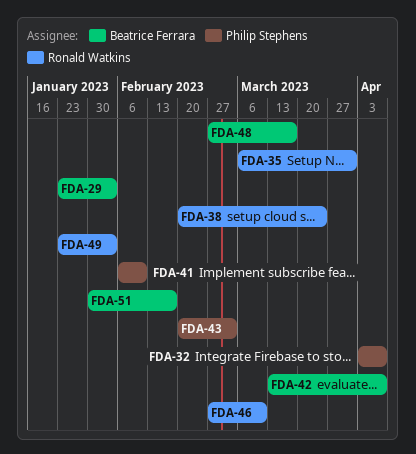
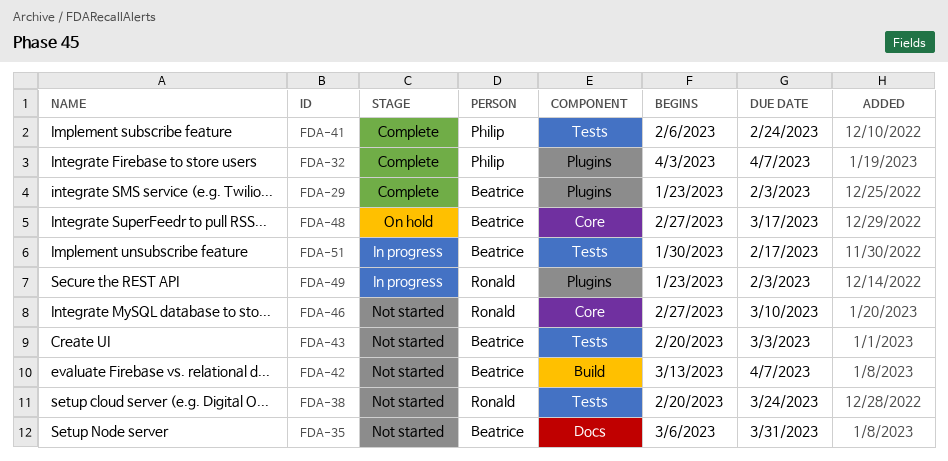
FDA-35, owner: Ronald Watkins -> Beatrice Ferrara
FDA-41, due: Feb 10 -> Feb 24
FDA-43, owner: Philip Stephens -> Beatrice Ferrara

